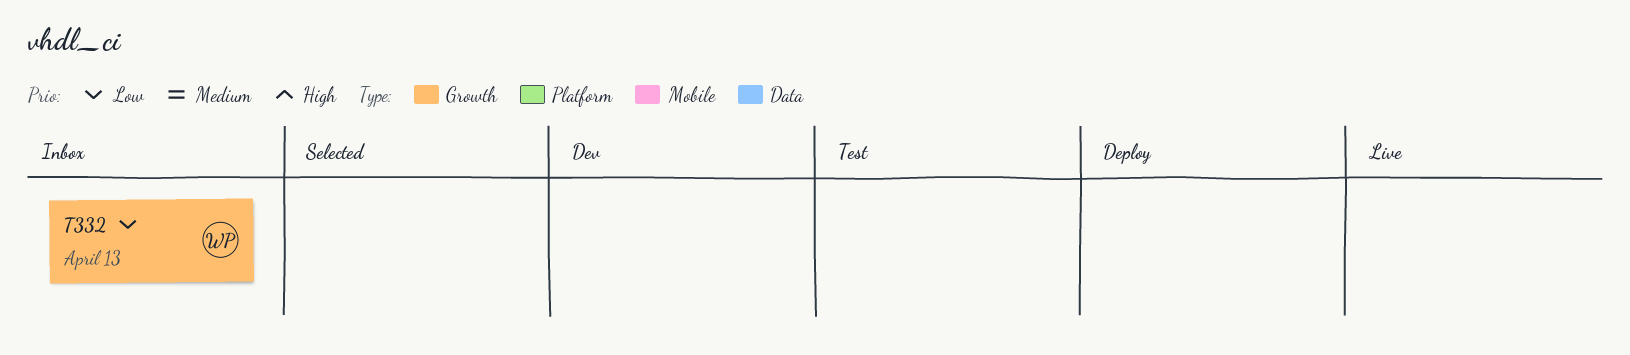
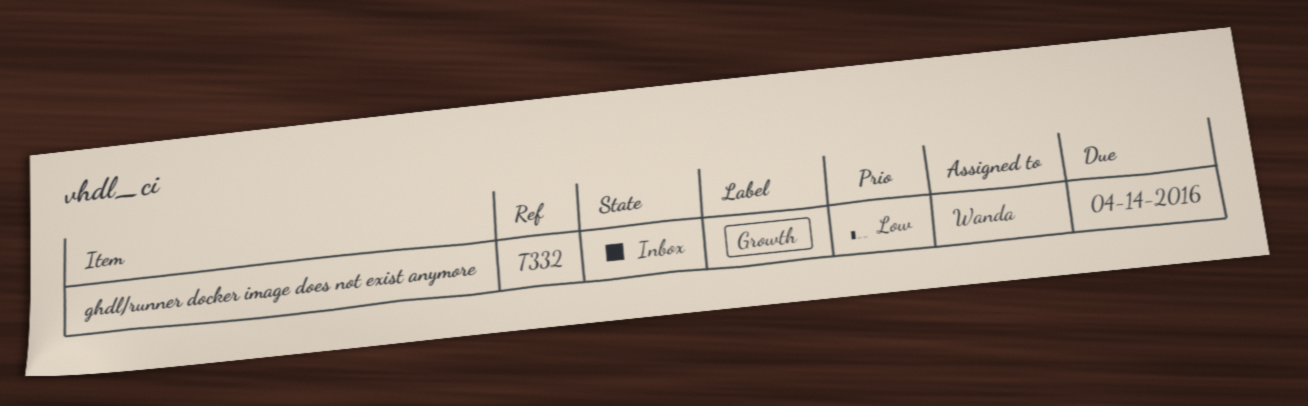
T332, due: Apr 13 -> Apr 14

